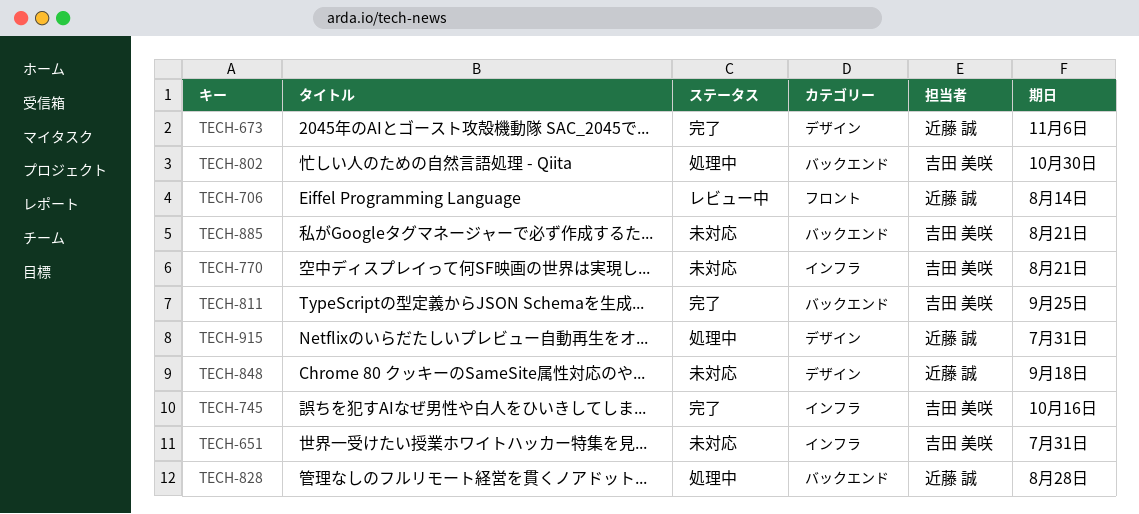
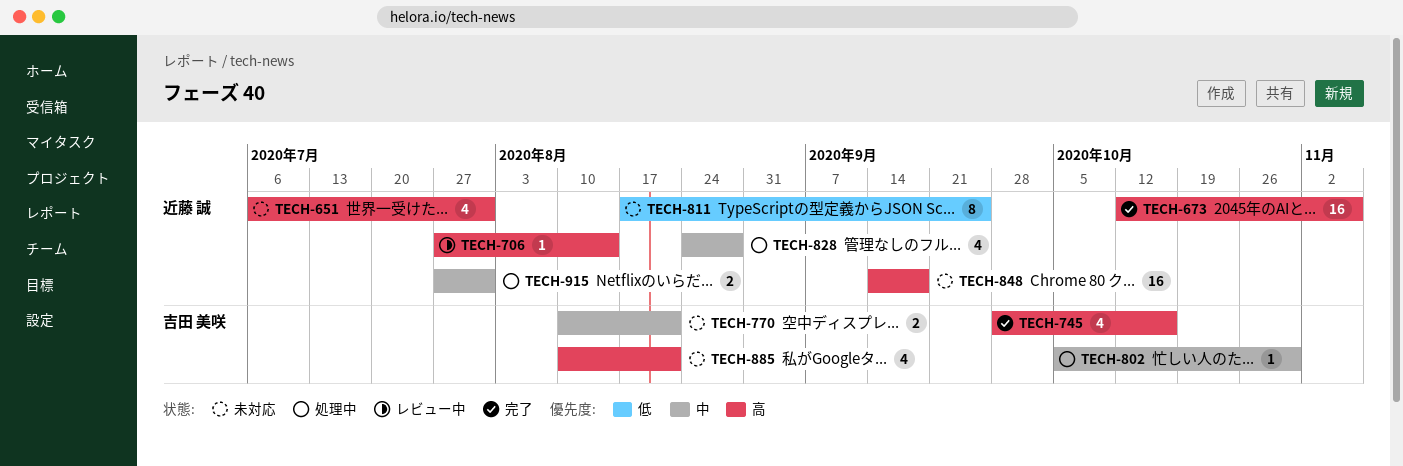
TECH-651, owner: 吉田 美咲 -> 近藤 誠
TECH-811, status: 完了 -> 未対応
TECH-811, owner: 吉田 美咲 -> 近藤 誠

